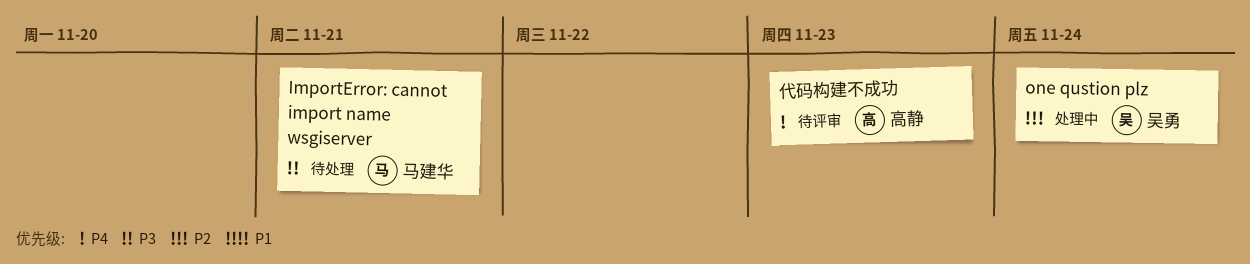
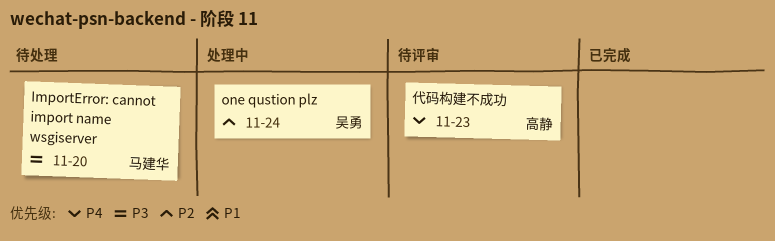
ImportError: cannot import name wsgiserver, due: Nov 21 -> Nov 20

